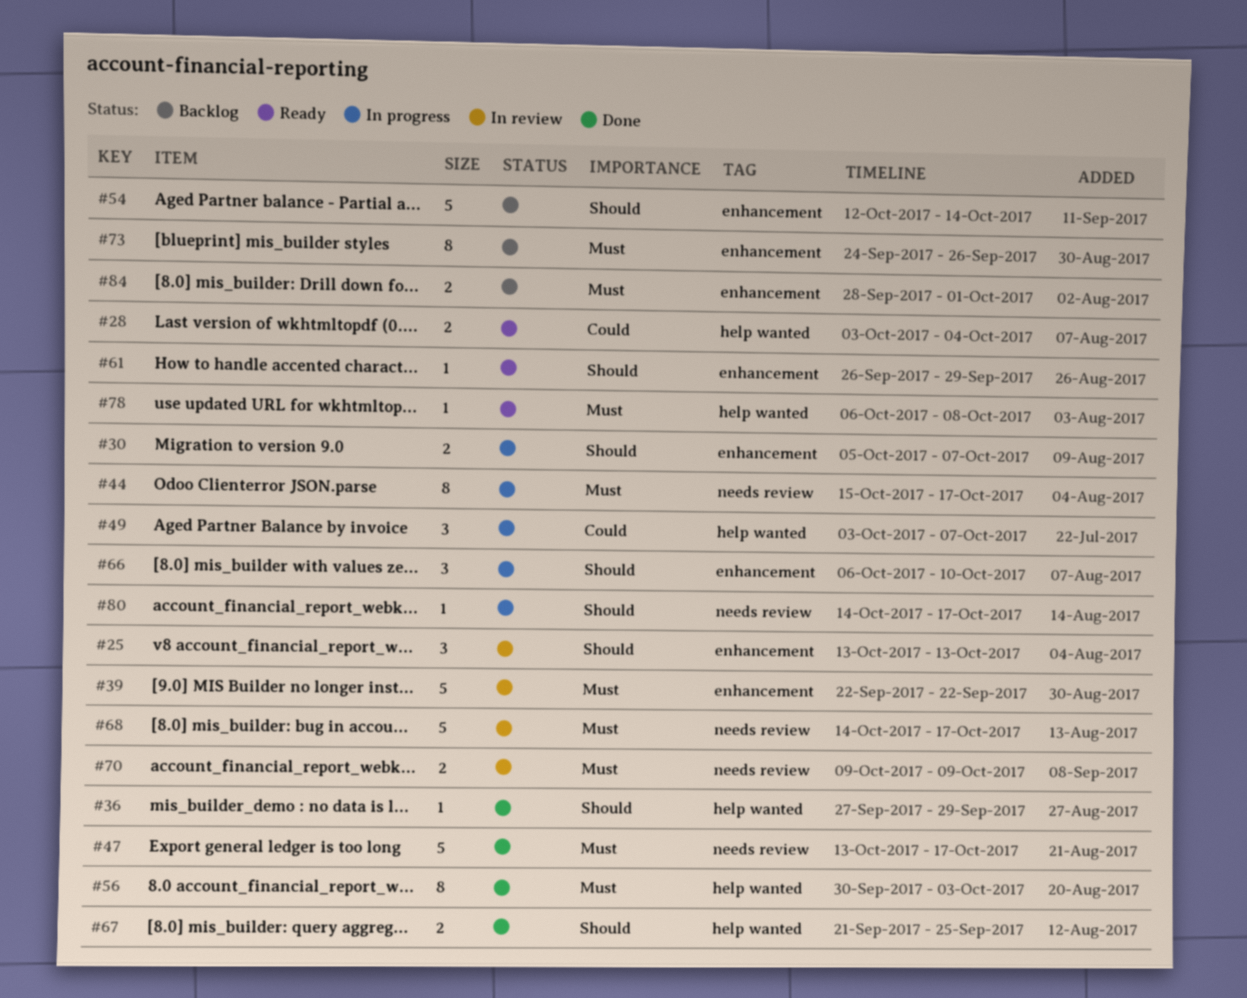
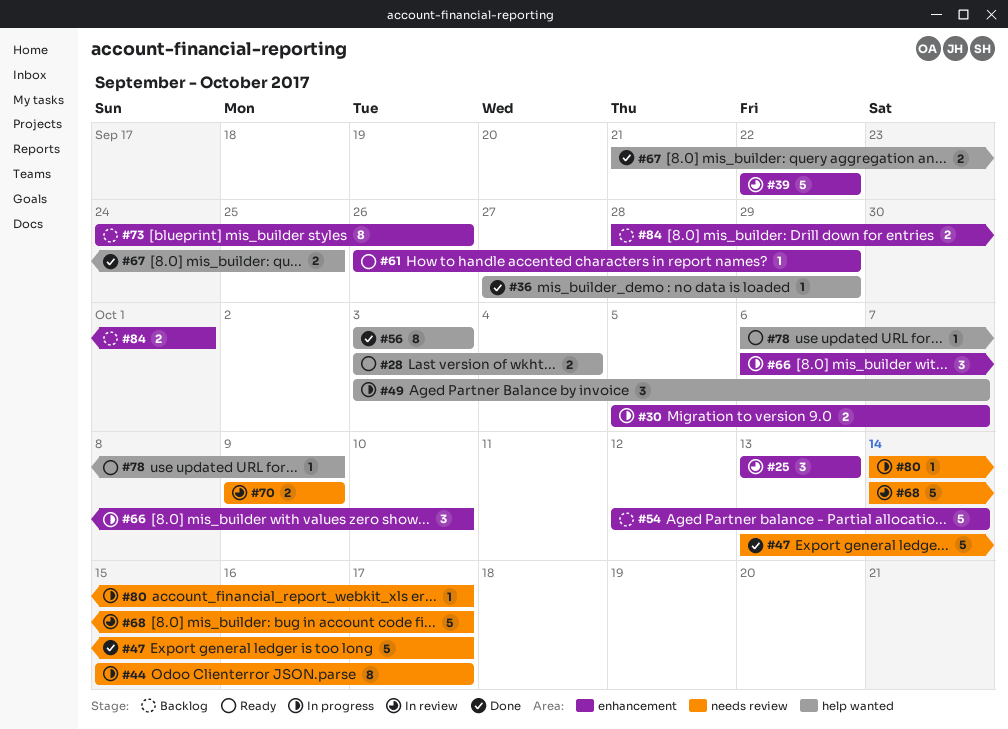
#56, start: Sep 30 -> Oct 3
#78, due: Oct 8 -> Oct 9

